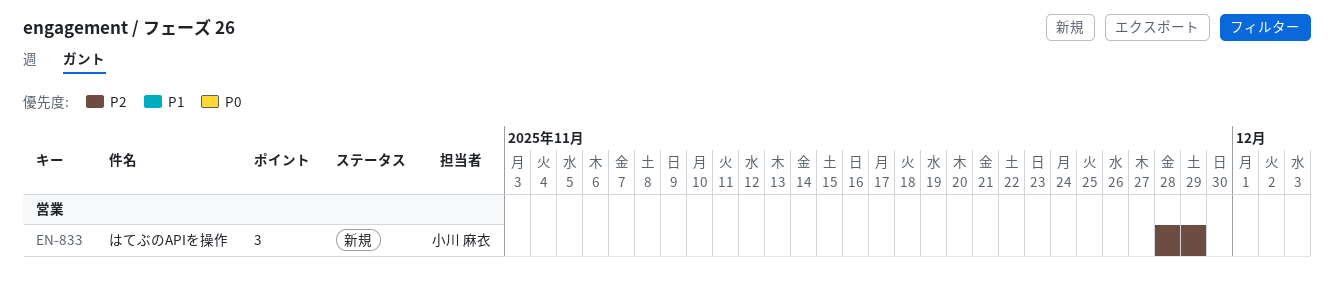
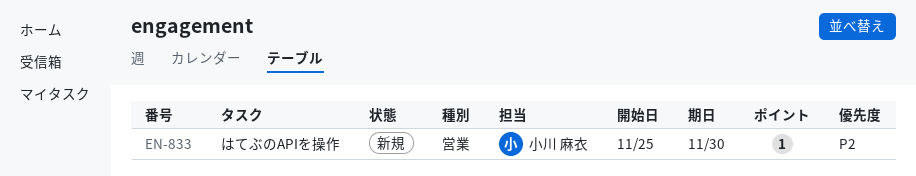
EN-833, estimate: 3 -> 1
EN-833, start: Nov 28 -> Nov 25
EN-833, due: Nov 29 -> Nov 30

